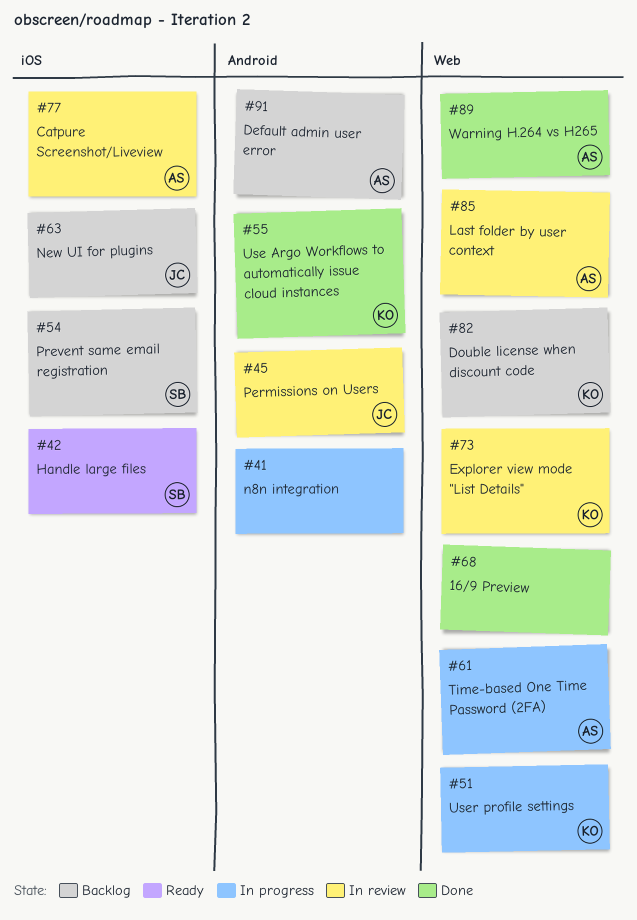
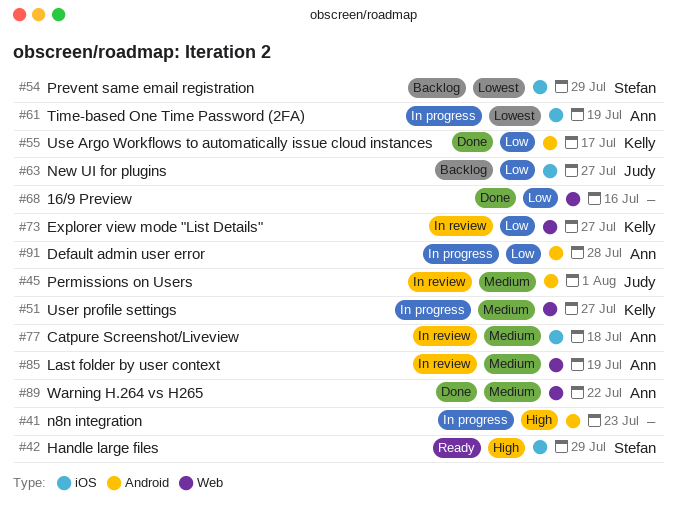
#61, label: Web -> iOS
#82: present -> none
#91, status: Backlog -> In progress

